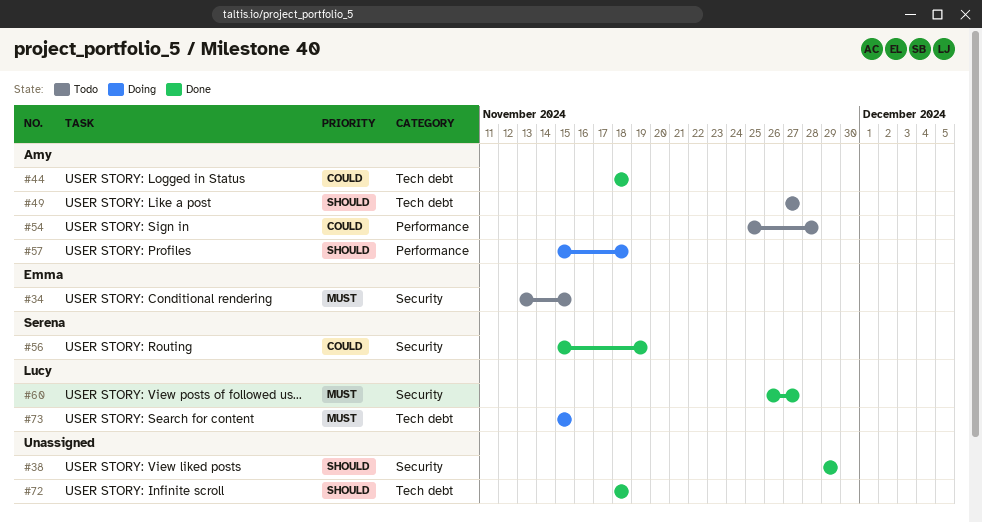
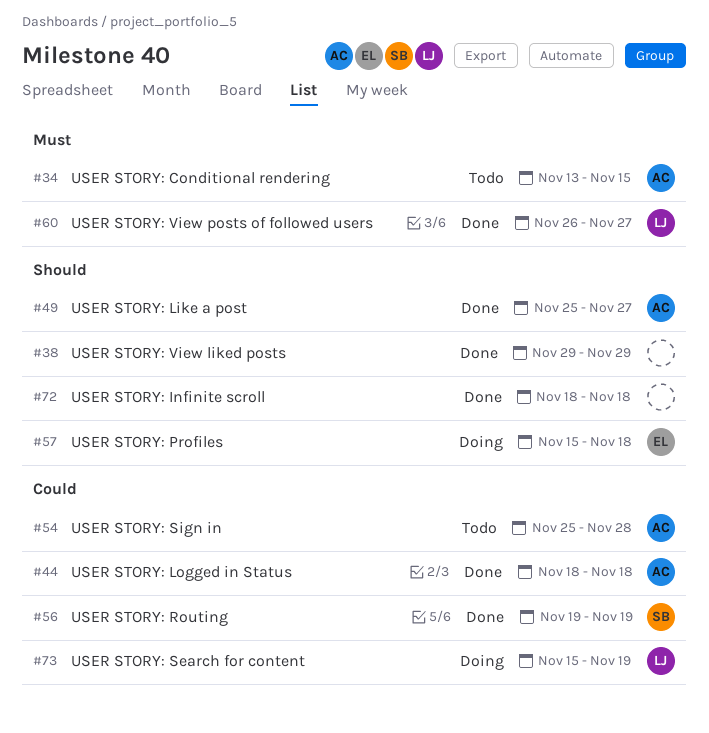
#34, owner: Emma -> Amy
#49, status: Todo -> Done
#49, start: Nov 27 -> Nov 25
#56, start: Nov 15 -> Nov 19
#57, owner: Amy -> Emma
#73, priority: Must -> Could
#73, due: Nov 15 -> Nov 19

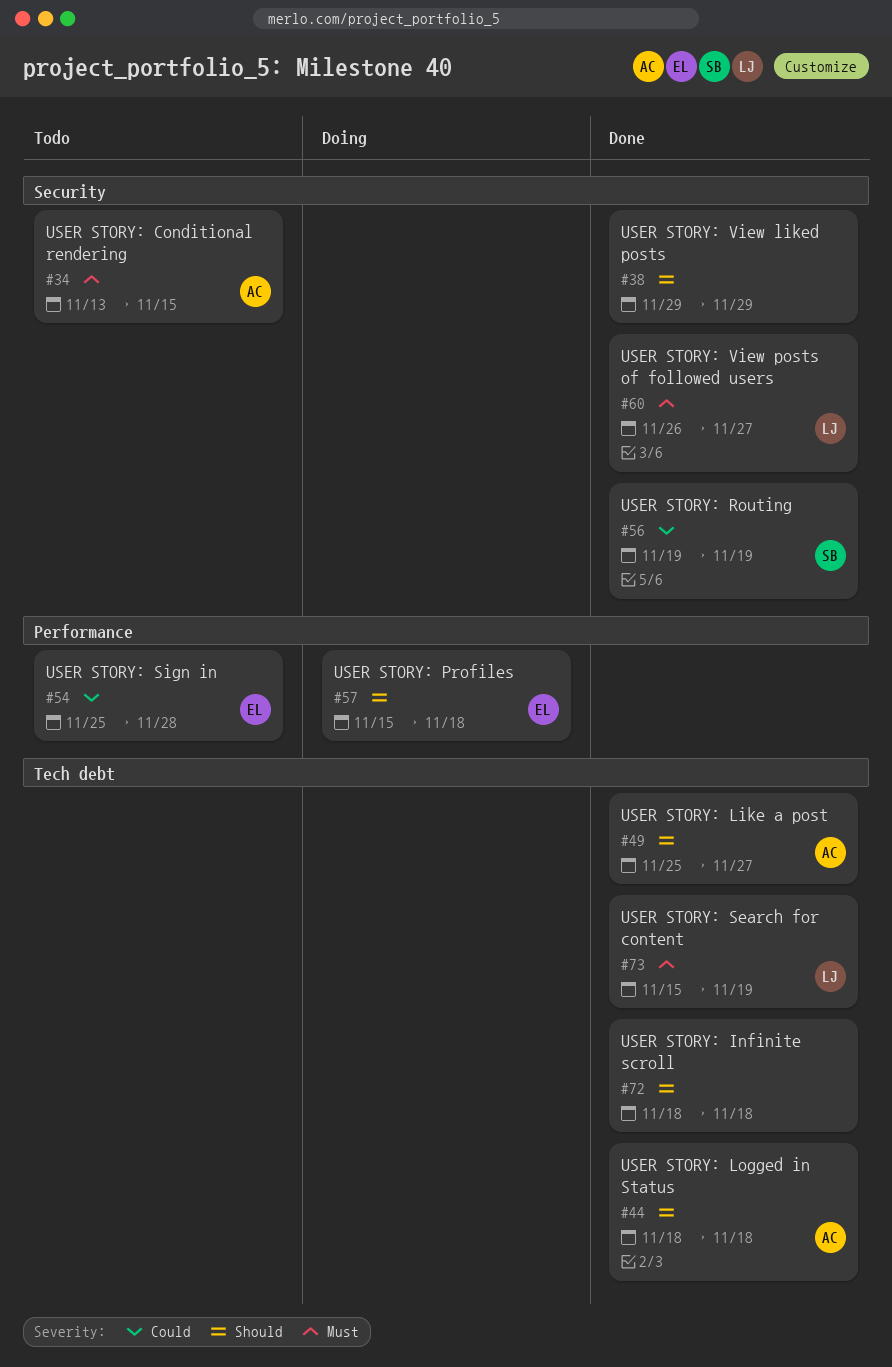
#44, priority: Could -> Should
#54, owner: AC -> EL
#73, status: Doing -> Done
#73, priority: Could -> Must

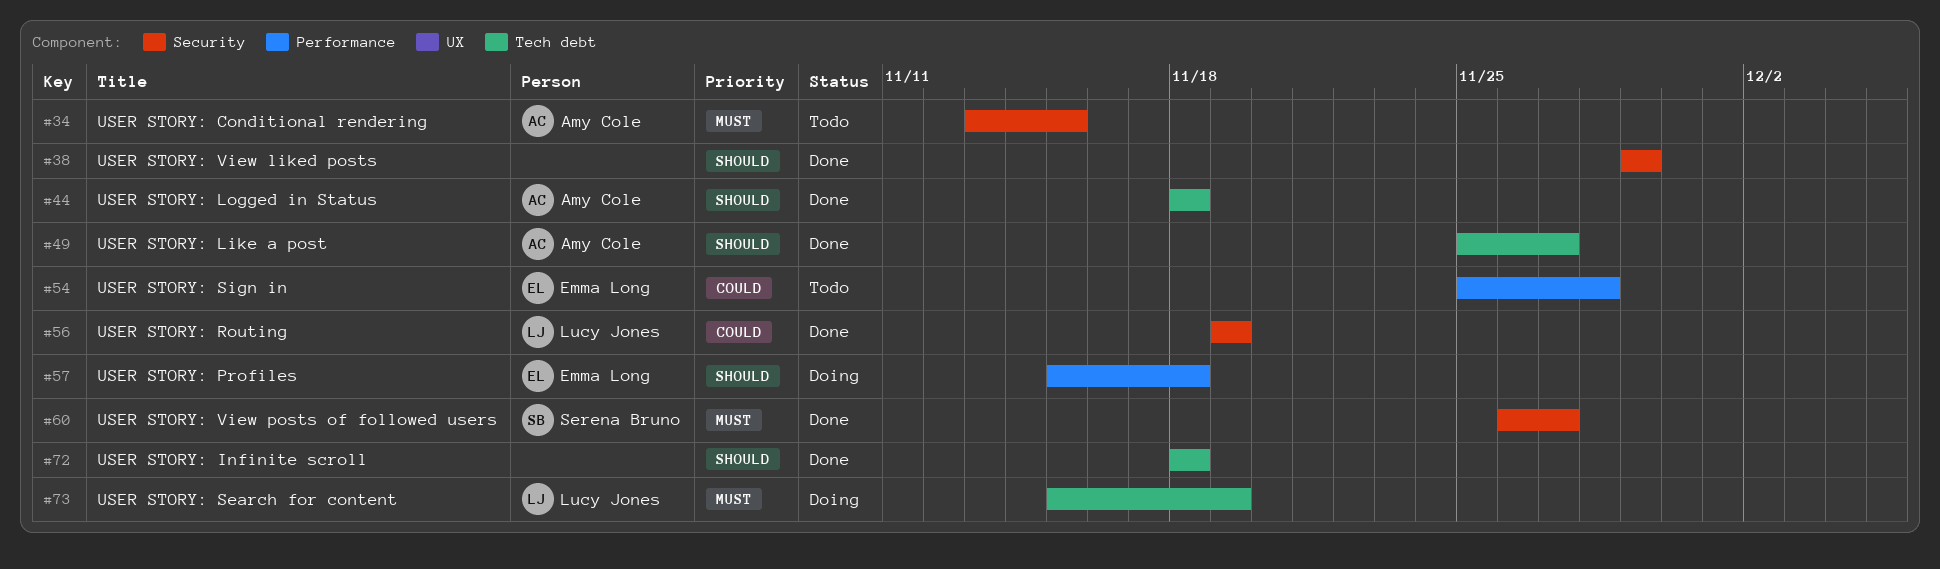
#56, owner: Serena Bruno -> Lucy Jones
#60, owner: Lucy Jones -> Serena Bruno
#73, status: Done -> Doing

